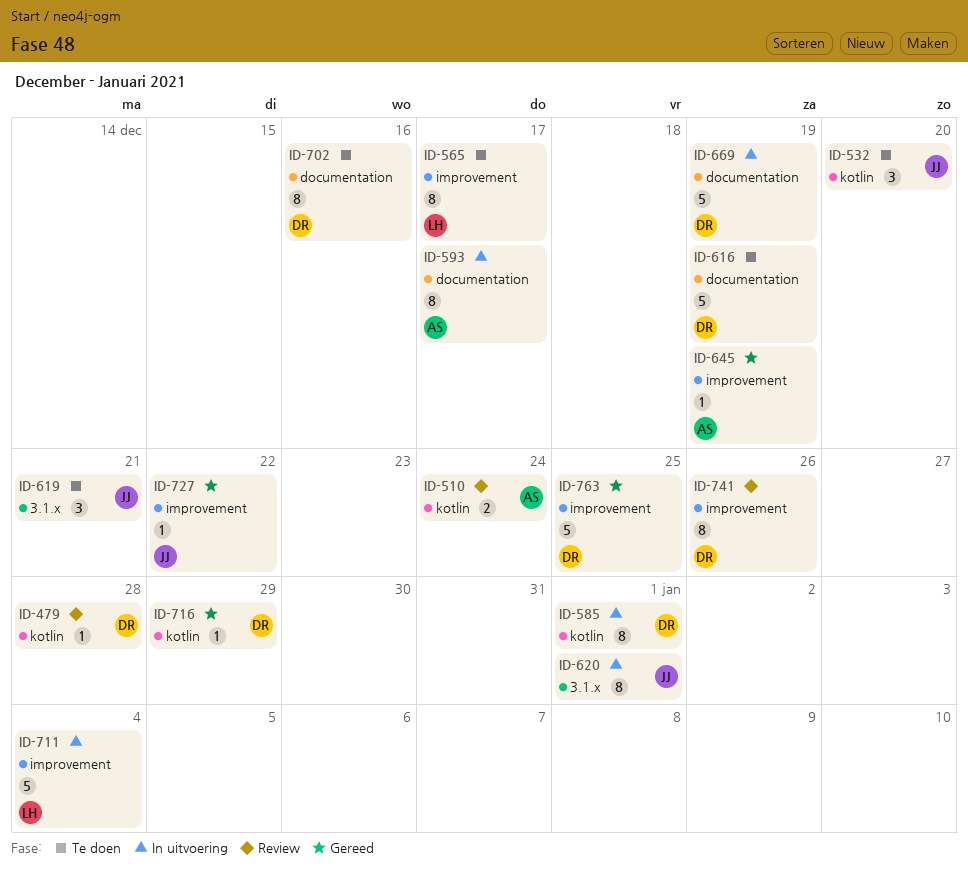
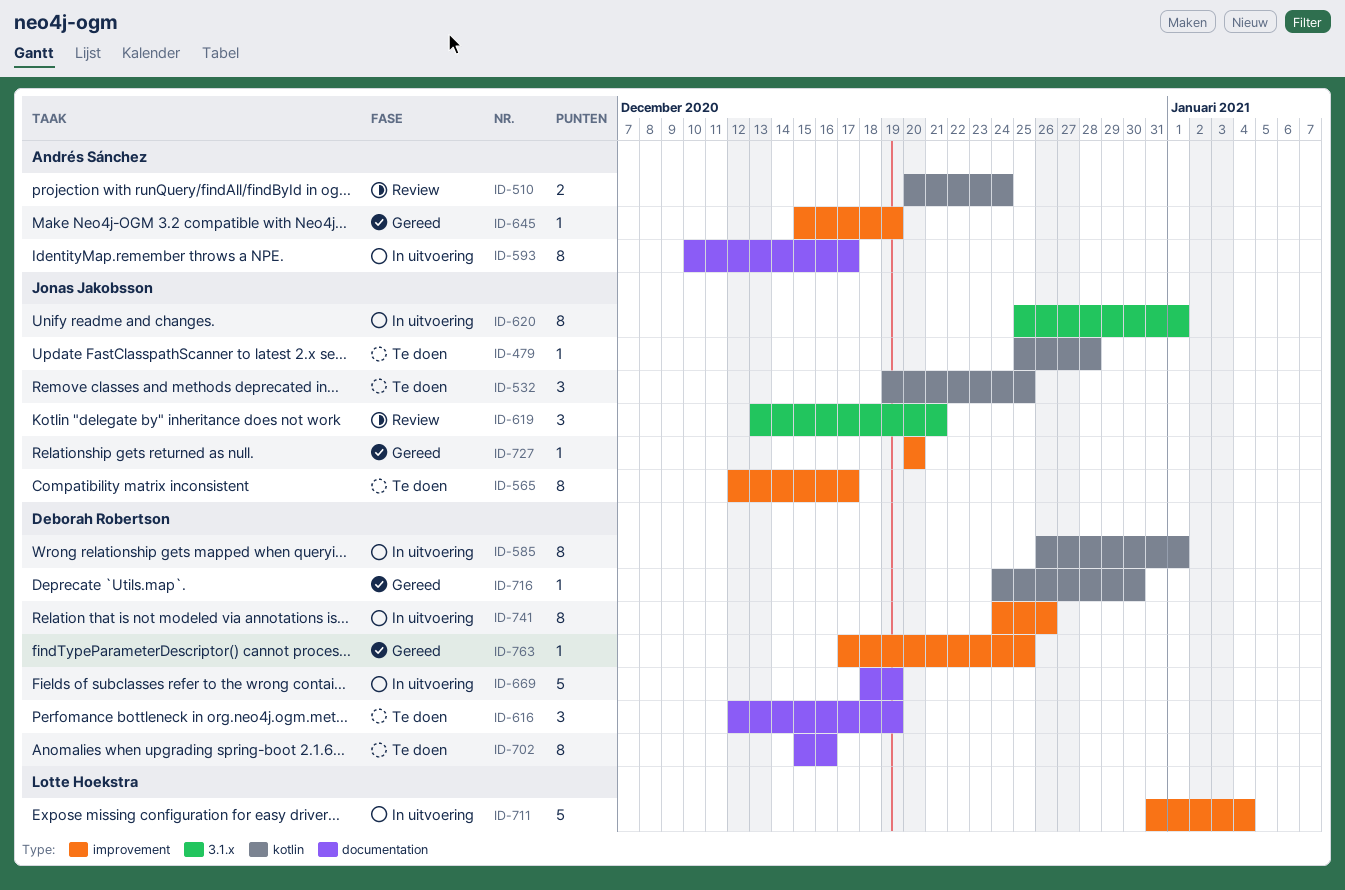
ID-479, status: Review -> Te doen
ID-479, owner: Deborah Robertson -> Jonas Jakobsson
ID-532, due: Dec 20 -> Dec 25
ID-565, owner: Lotte Hoekstra -> Jonas Jakobsson
ID-616, estimate: 5 -> 3
ID-619, status: Te doen -> Review
ID-716, due: Dec 29 -> Dec 30
ID-727, due: Dec 22 -> Dec 20
ID-741, status: Review -> In uitvoering
ID-763, estimate: 5 -> 1

